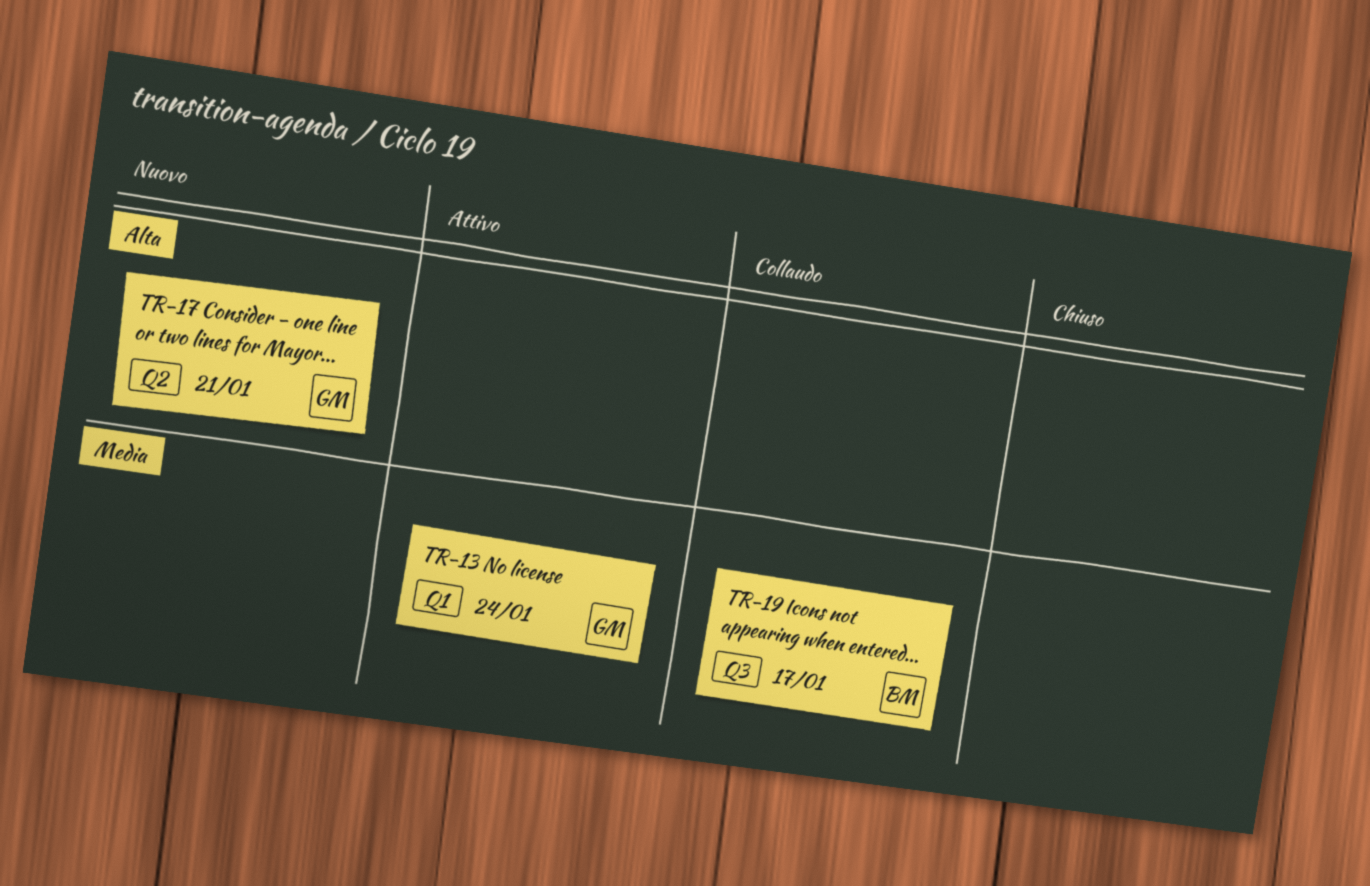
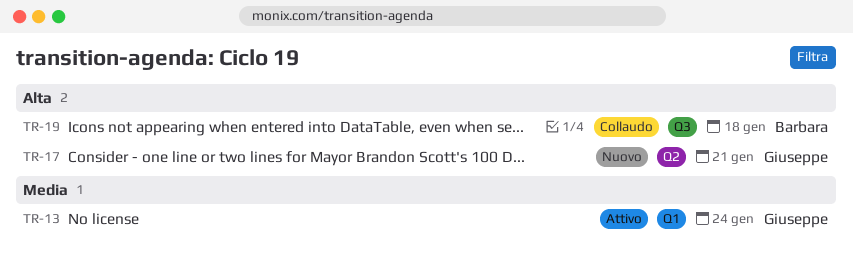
TR-19, priority: Media -> Alta
TR-19, due: Jan 17 -> Jan 18

